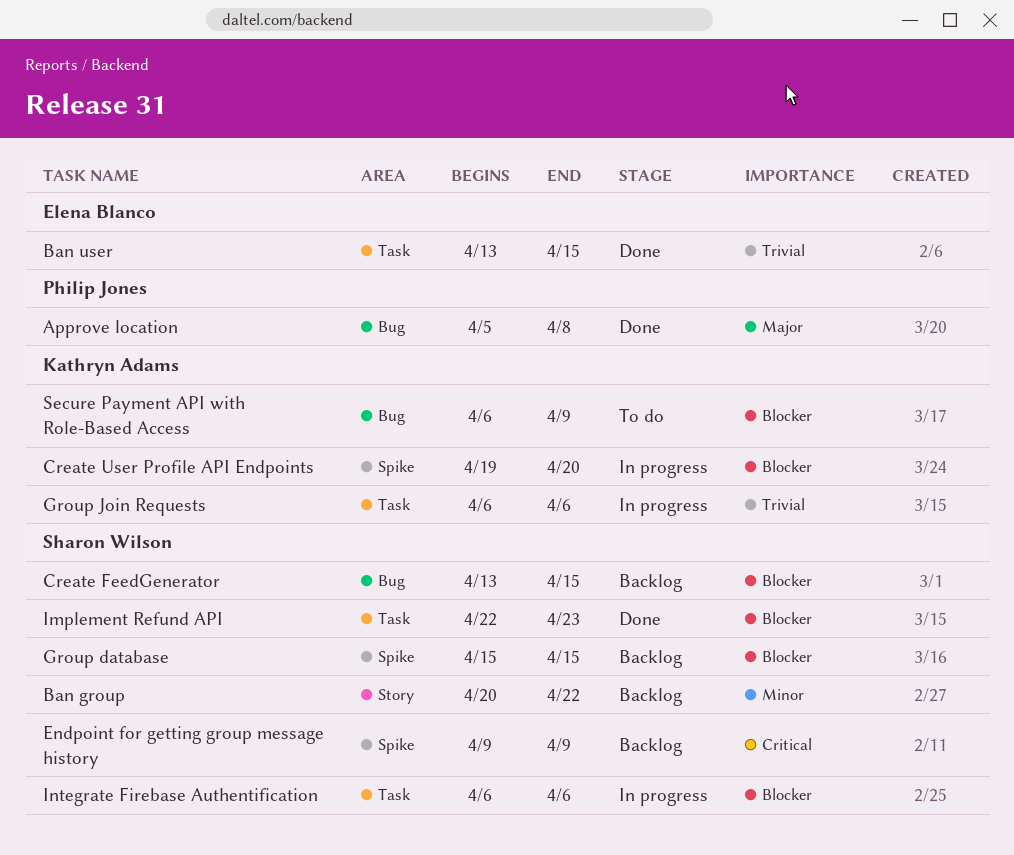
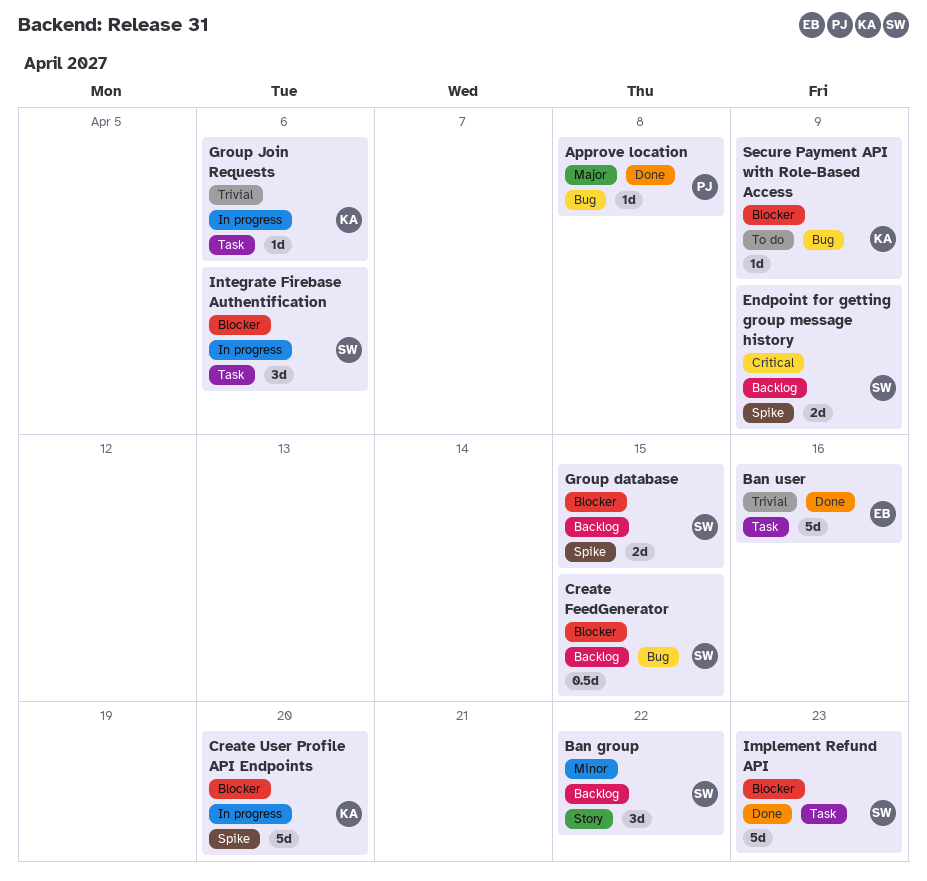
Ban user, due: Apr 15 -> Apr 16

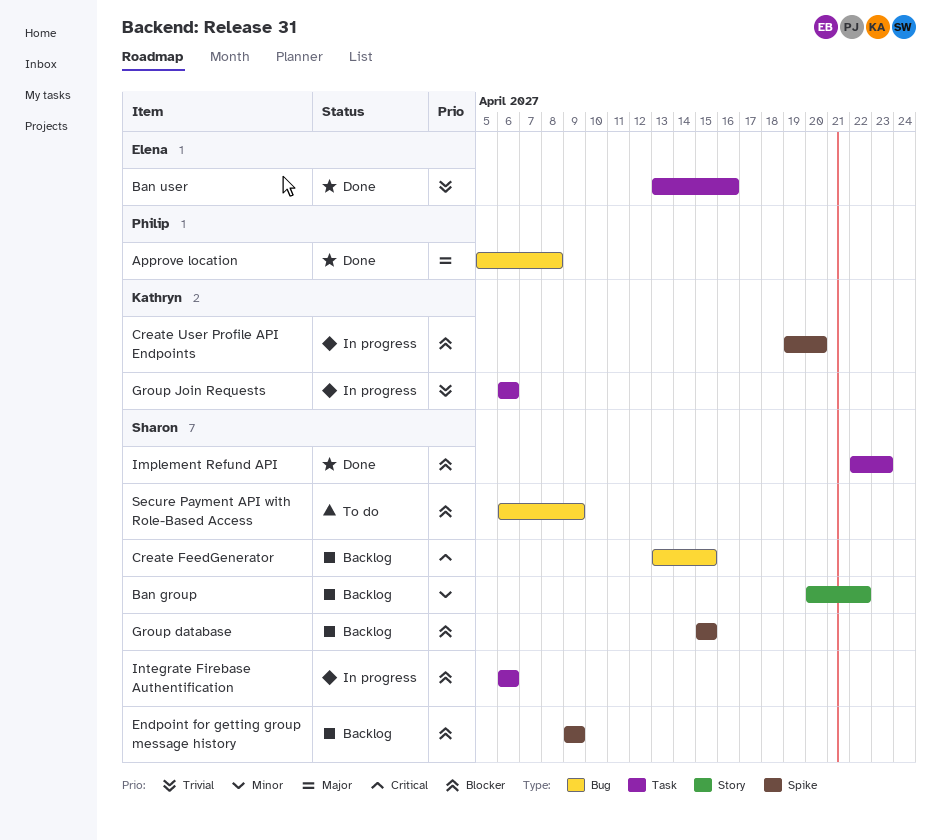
Create FeedGenerator, priority: Blocker -> Critical
Endpoint for getting group message history, priority: Critical -> Blocker
Secure Payment API with Role-Based Access, owner: Kathryn -> Sharon

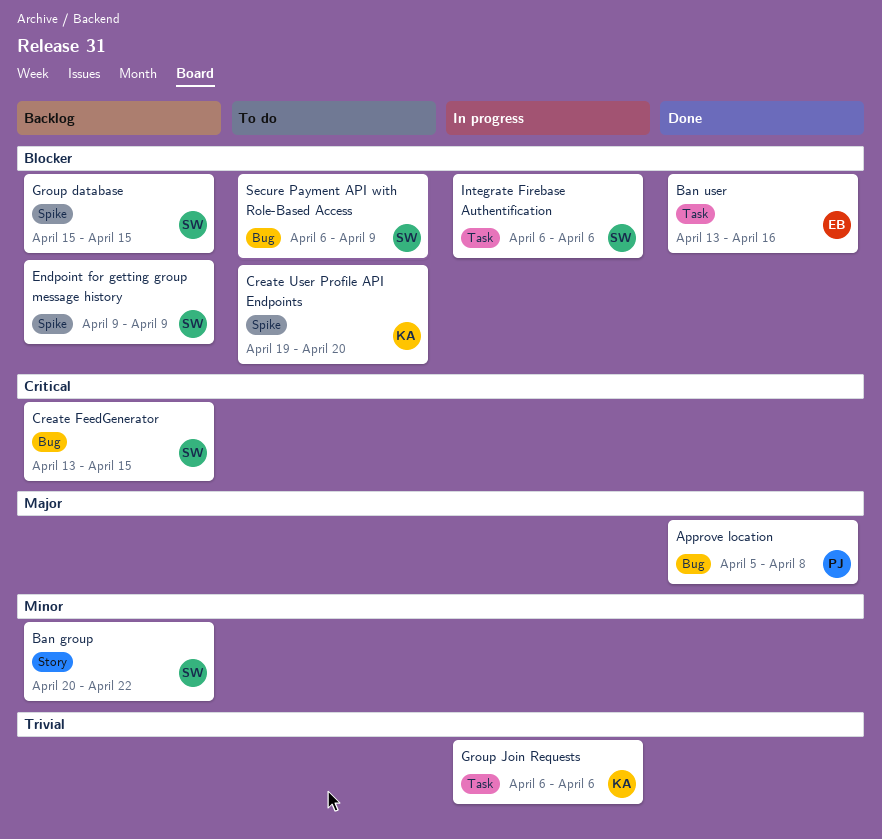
Ban user, priority: Trivial -> Blocker
Create User Profile API Endpoints, status: In progress -> To do
Implement Refund API: present -> none

